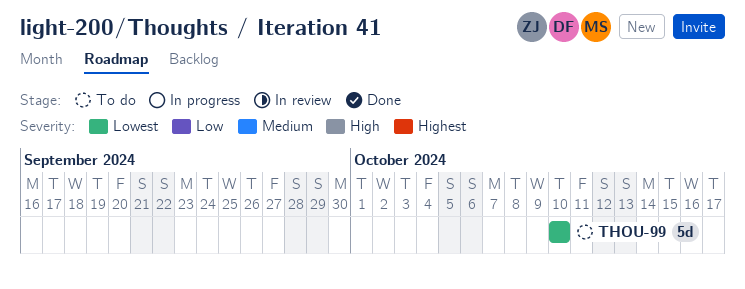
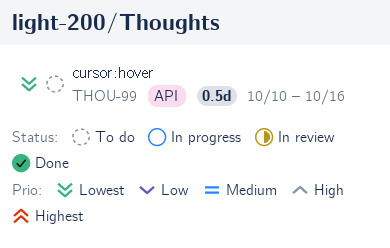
THOU-99, estimate: 5d -> 0.5d
THOU-99, due: Oct 10 -> Oct 16

